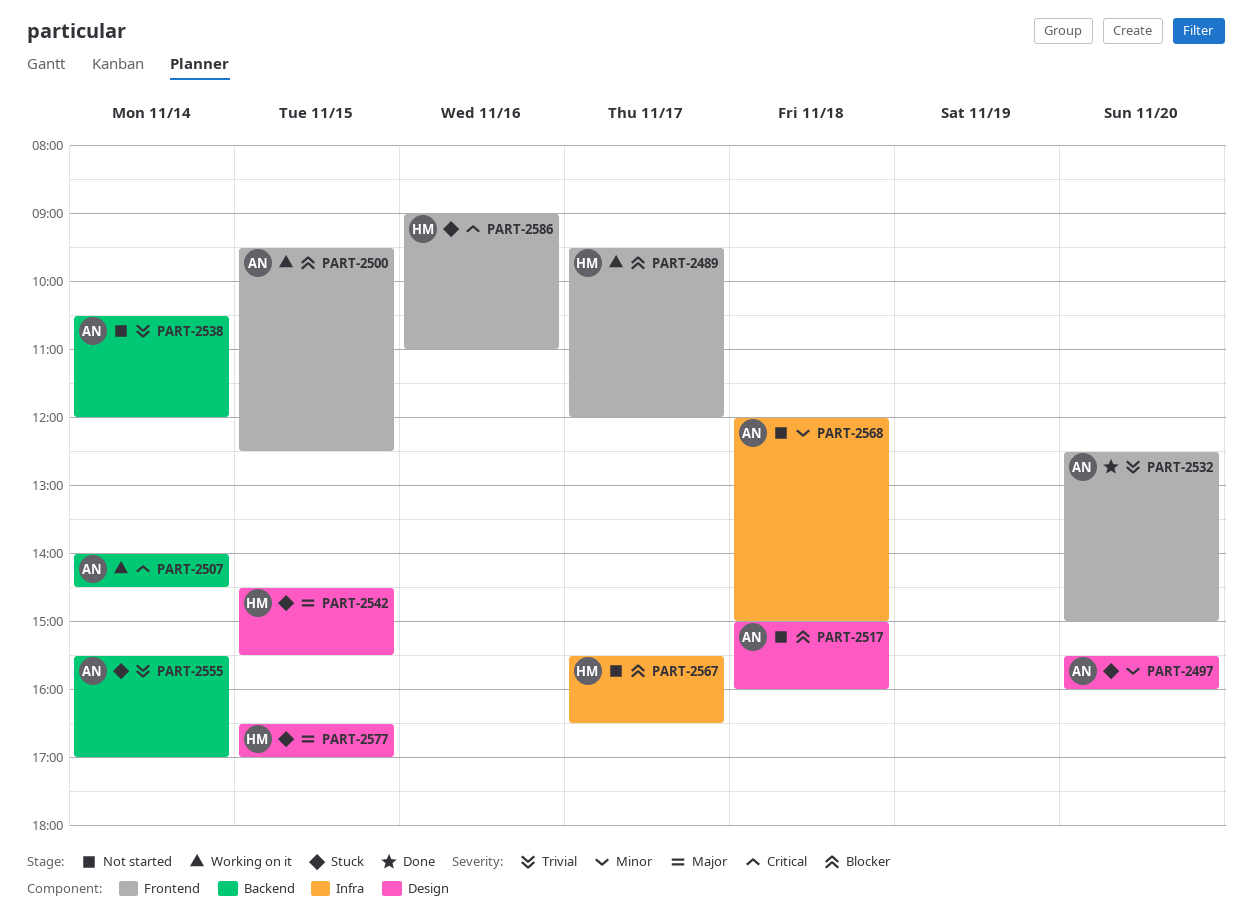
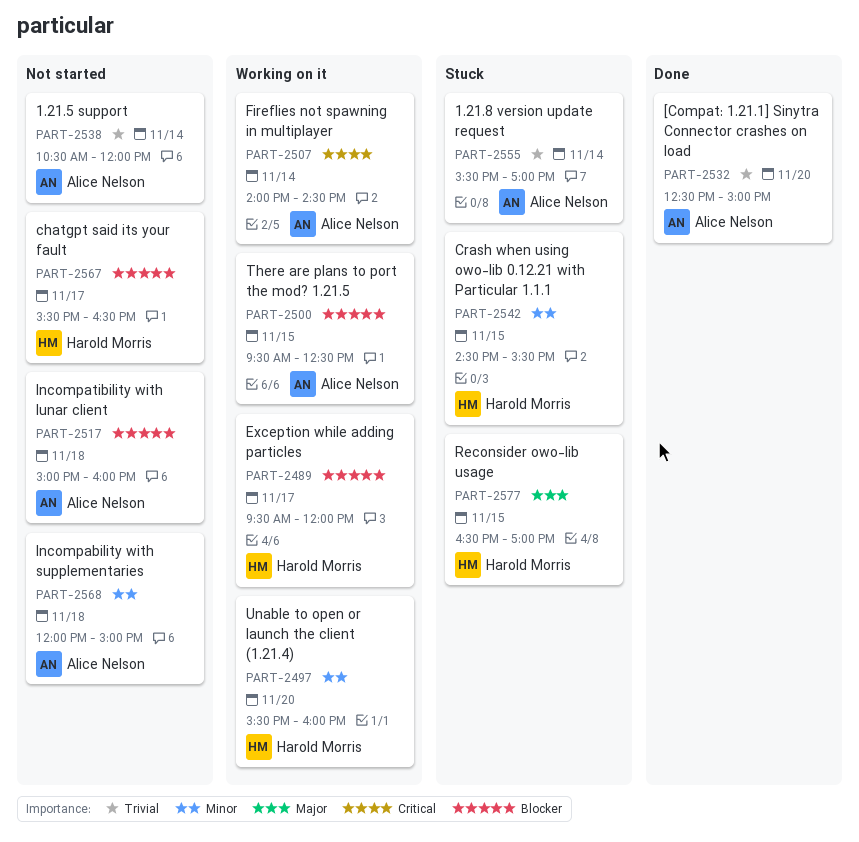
PART-2497, status: Stuck -> Working on it
PART-2497, owner: Alice Nelson -> Harold Morris
PART-2542, priority: Major -> Minor
PART-2586: present -> none

